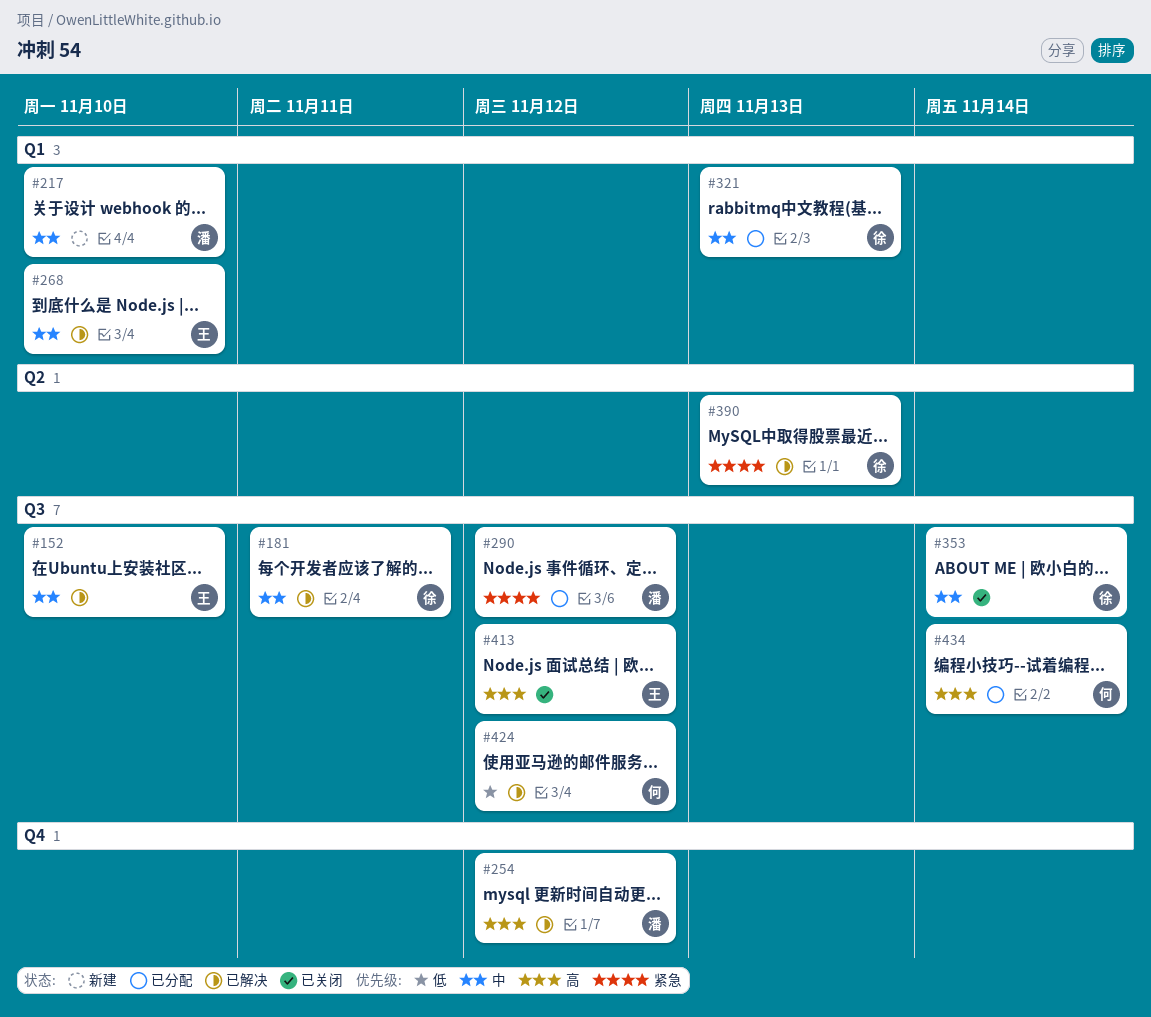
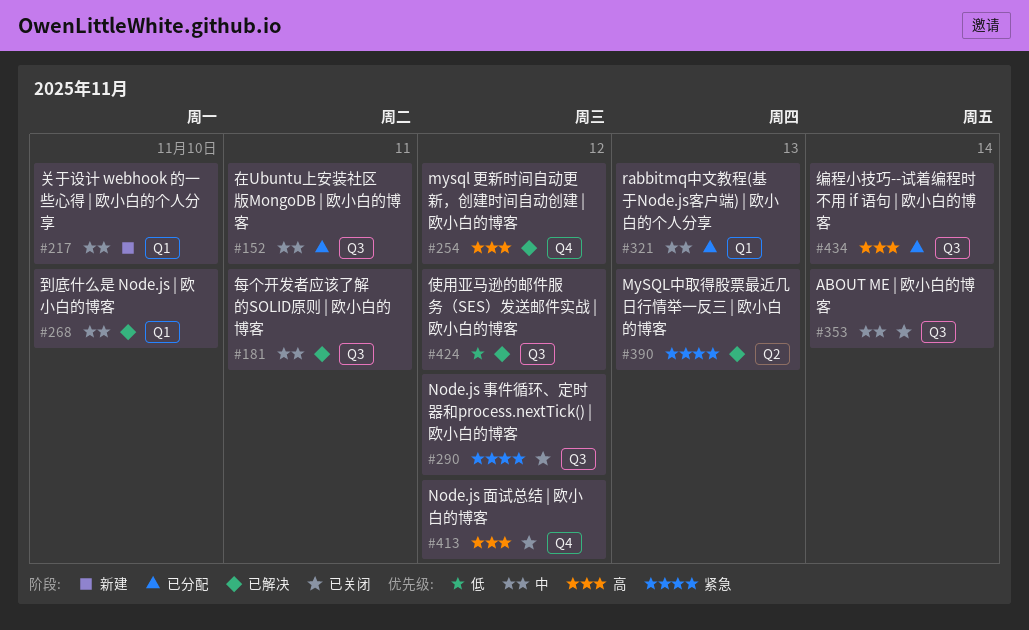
#152, status: 已解决 -> 已分配
#152, due: Nov 10 -> Nov 11
#290, status: 已分配 -> 已关闭
#413, label: Q3 -> Q4

